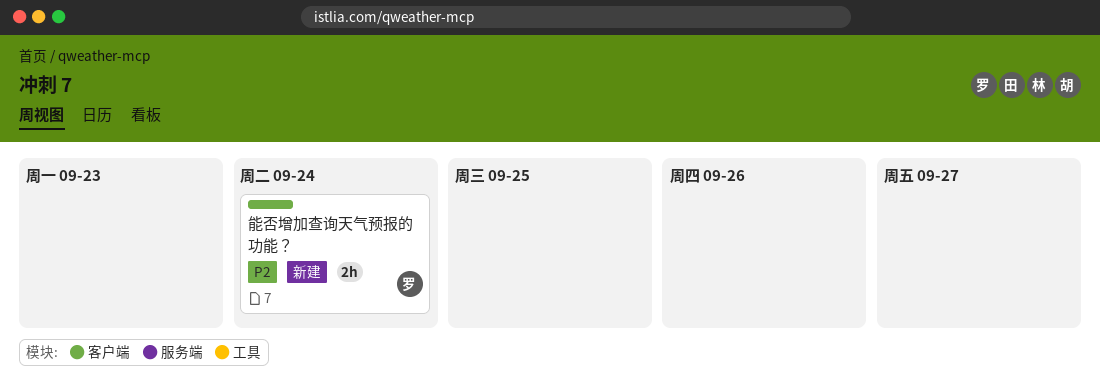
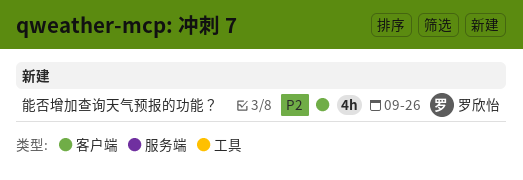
能否增加查询天气预报的功能？, estimate: 2h -> 4h
能否增加查询天气预报的功能？, due: Sep 24 -> Sep 26

